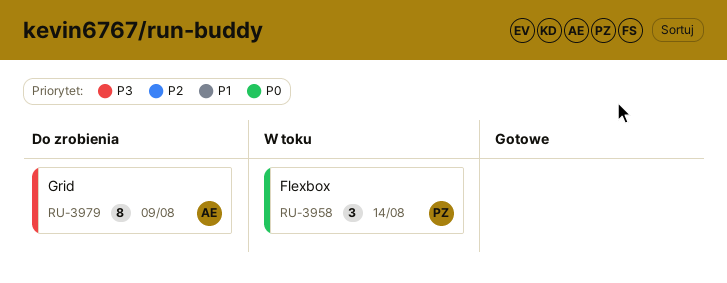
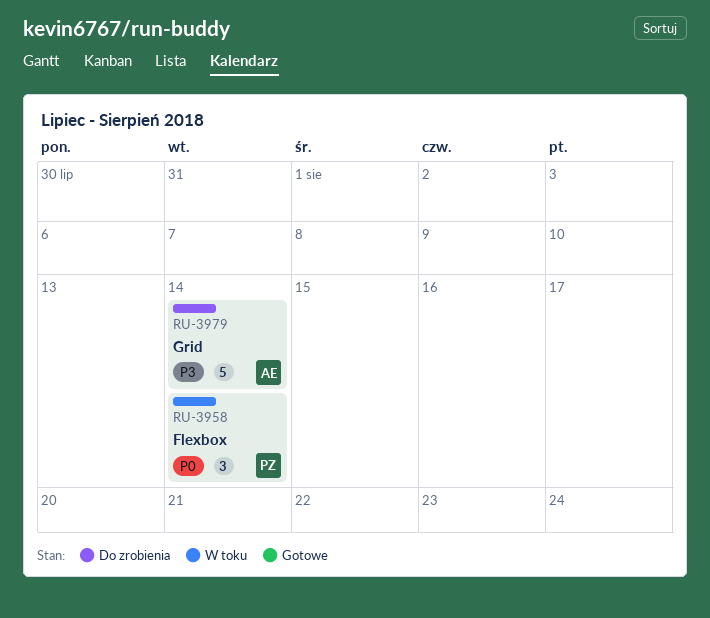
RU-3979, estimate: 8 -> 5
RU-3979, due: Aug 9 -> Aug 14

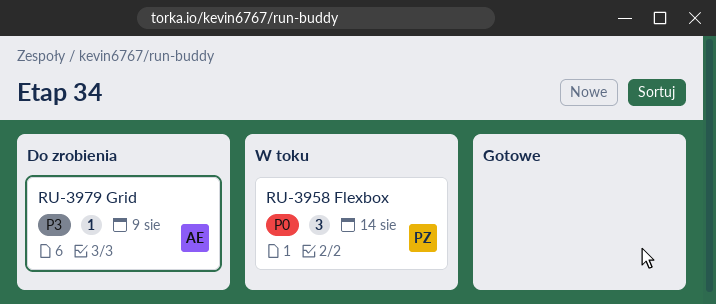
RU-3979, estimate: 5 -> 1
RU-3979, due: Aug 14 -> Aug 9

